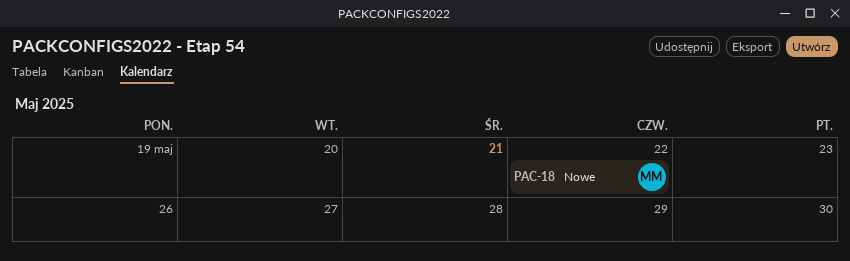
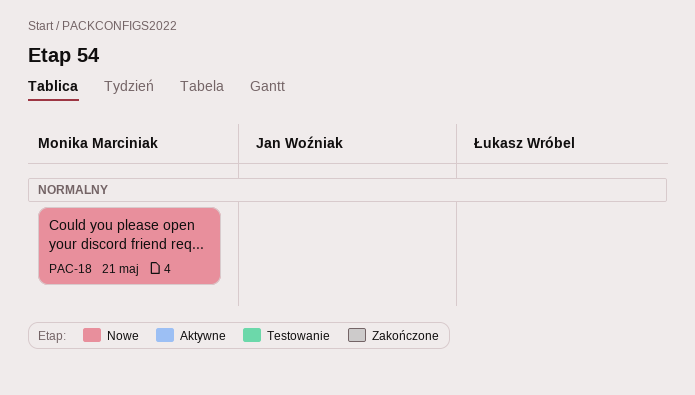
PAC-18, due: May 22 -> May 21

